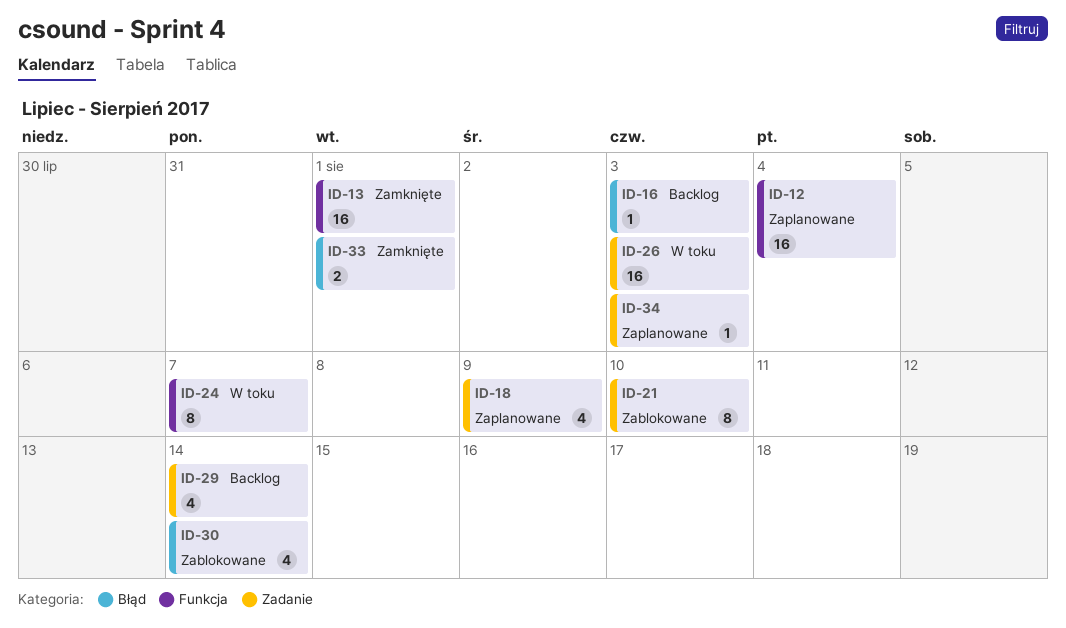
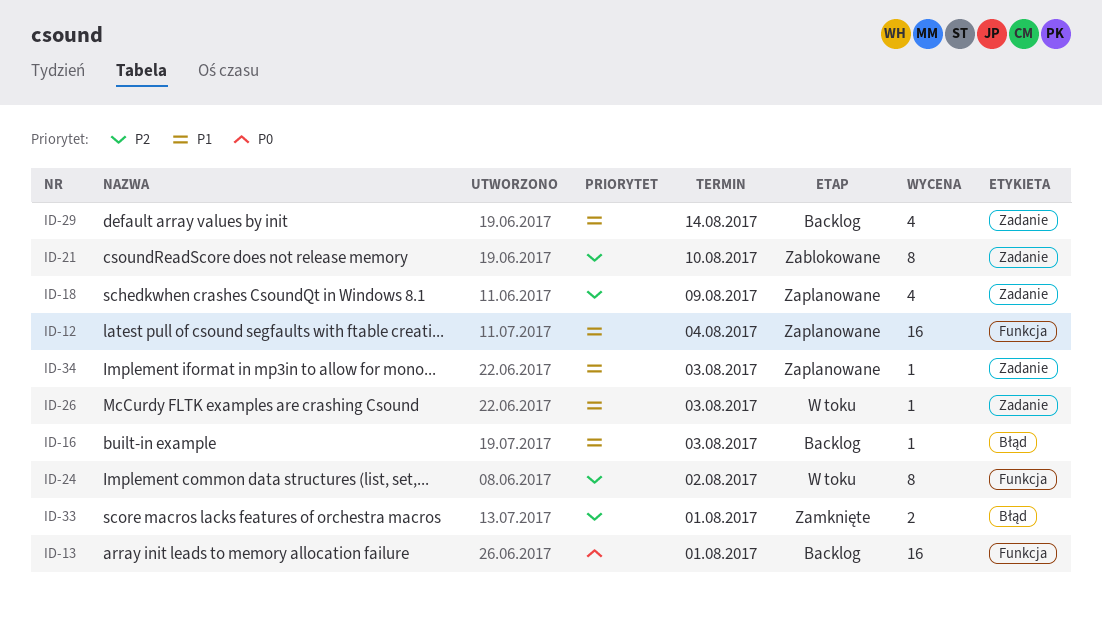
ID-13, status: Zamknięte -> Backlog
ID-24, due: Aug 7 -> Aug 2
ID-26, estimate: 16 -> 1
ID-30: present -> none

